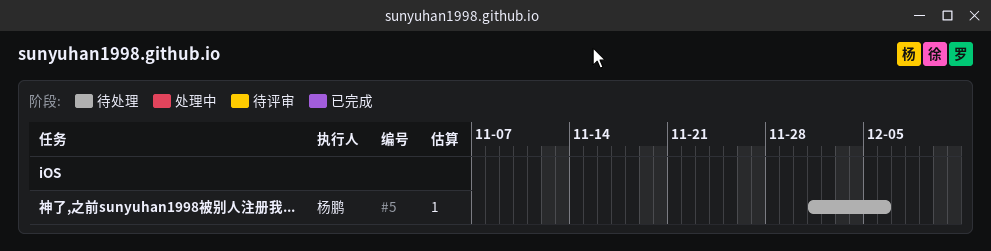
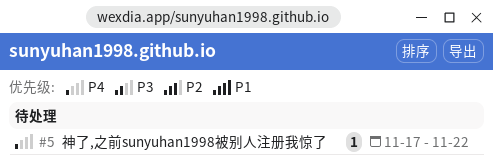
#5, start: Dec 1 -> Nov 17
#5, due: Dec 6 -> Nov 22

